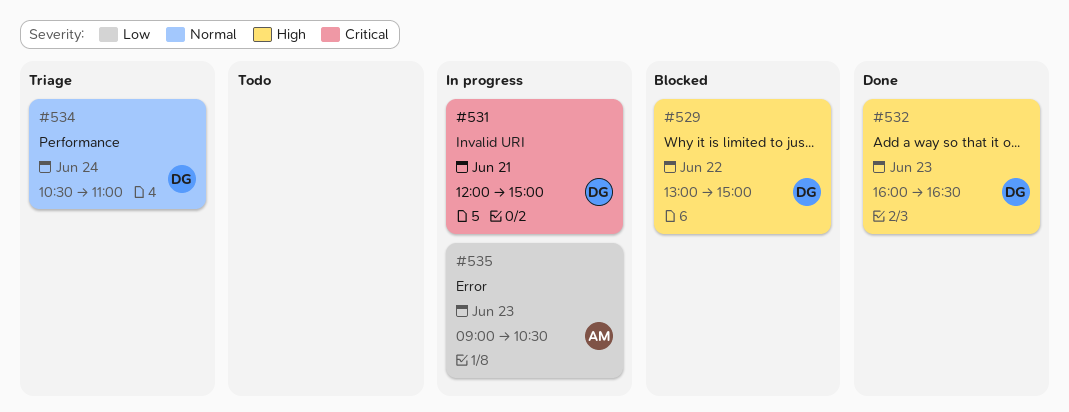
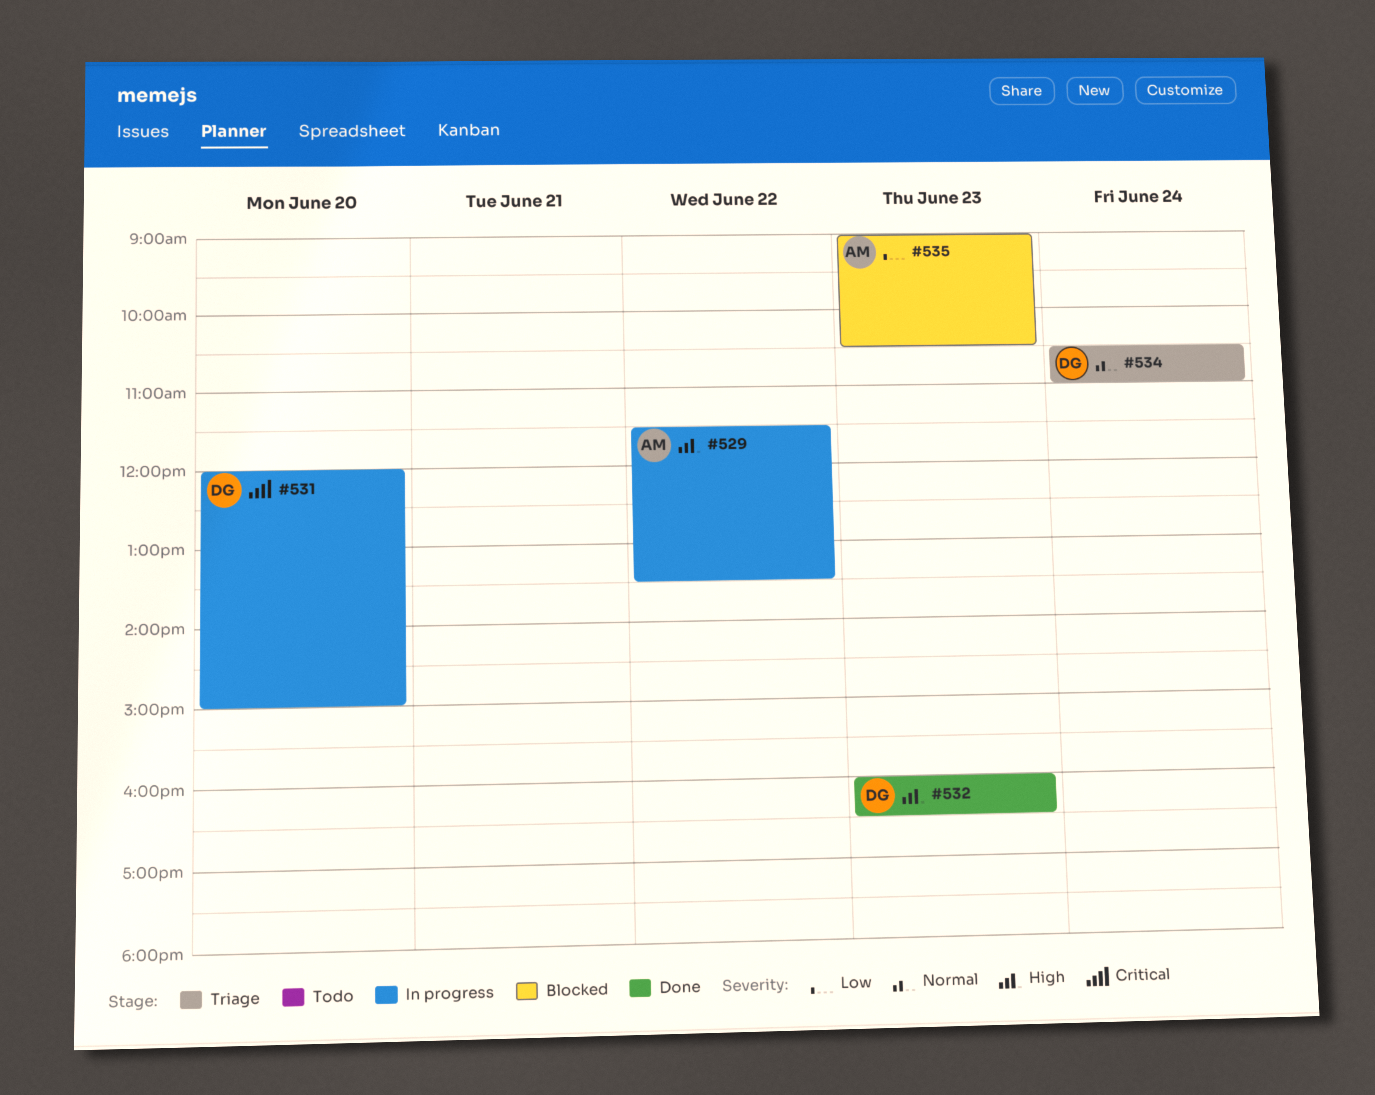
#529, status: Blocked -> In progress
#529, owner: DG -> AM
#529, begins: 13:00 -> 11:30
#529, ends: 15:00 -> 13:30
#531, day: Jun 21 -> Jun 20
#535, status: In progress -> Blocked

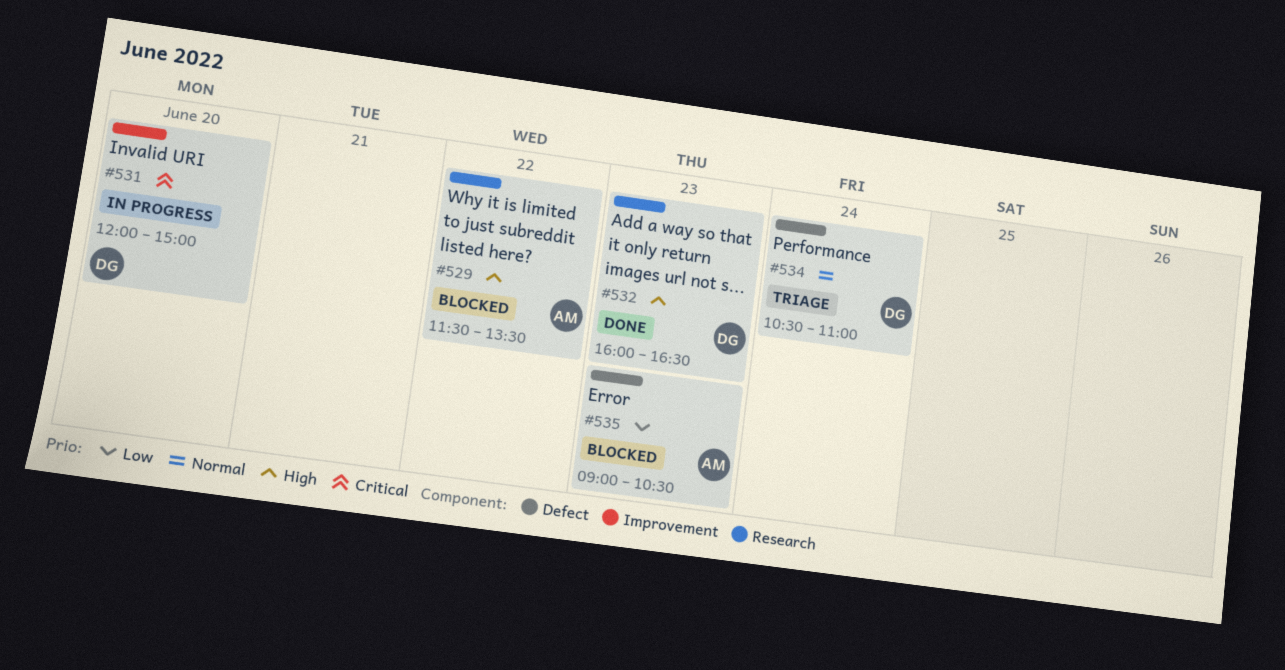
#529, status: In progress -> Blocked

